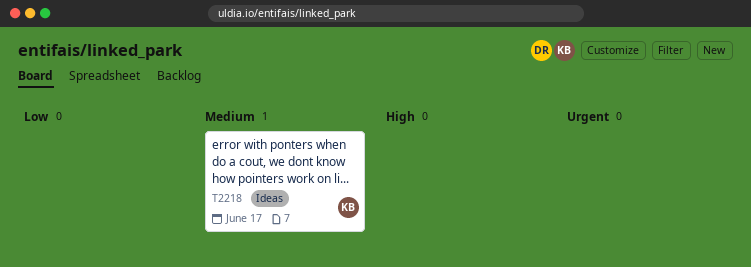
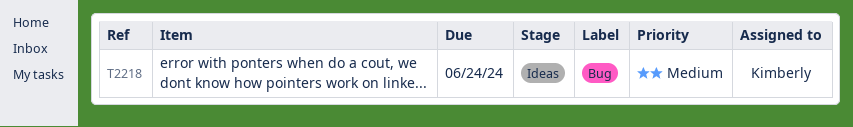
T2218, due: Jun 17 -> Jun 24

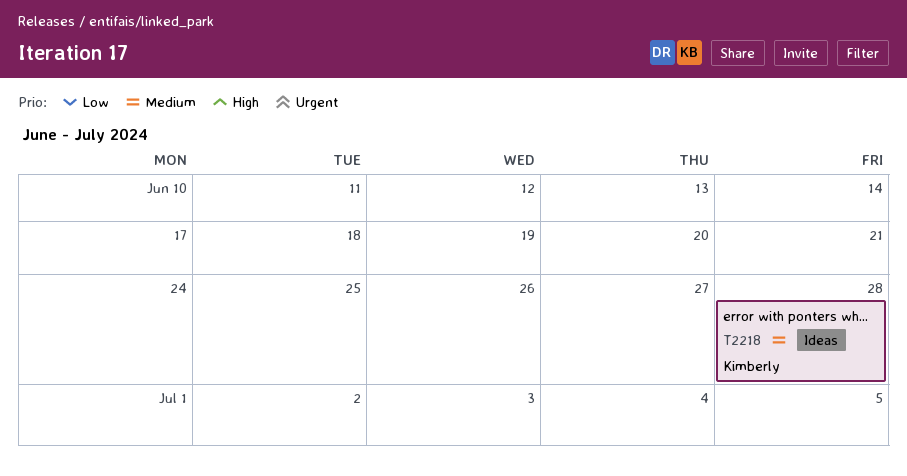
T2218, due: Jun 24 -> Jun 28

